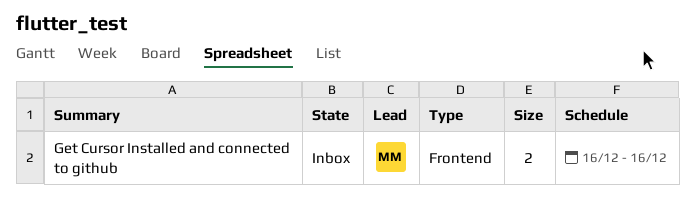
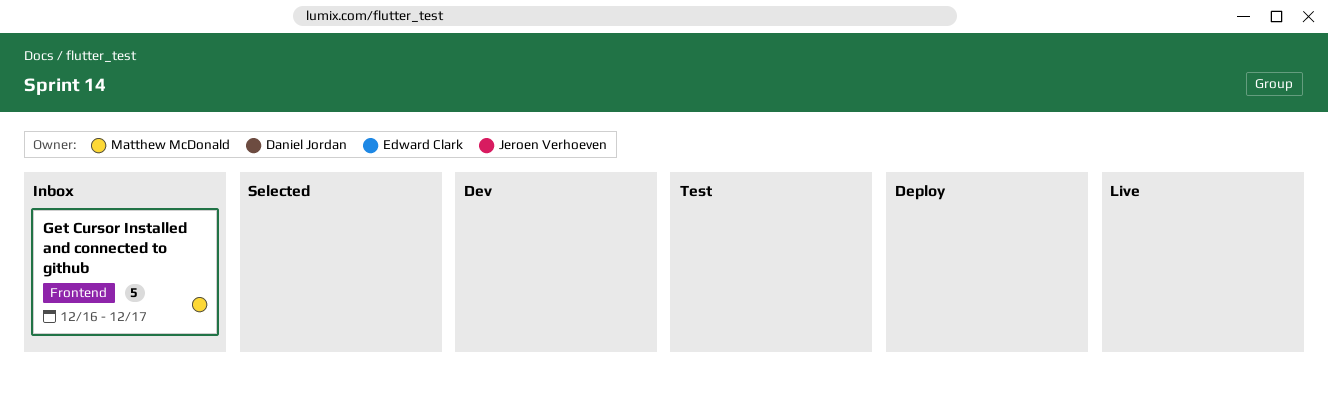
Get Cursor Installed and connected to github, estimate: 2 -> 5
Get Cursor Installed and connected to github, due: Dec 16 -> Dec 17

